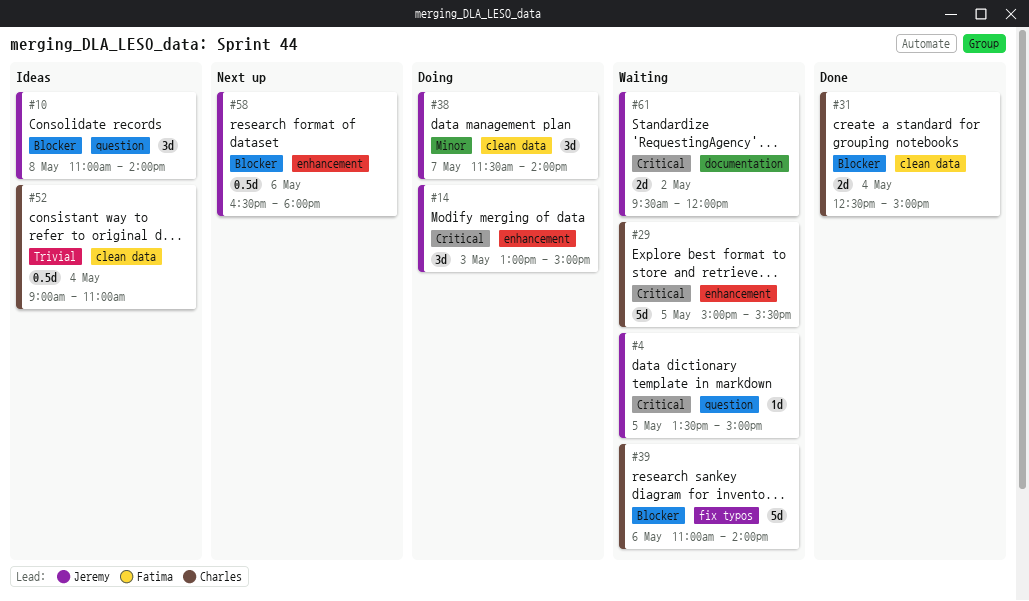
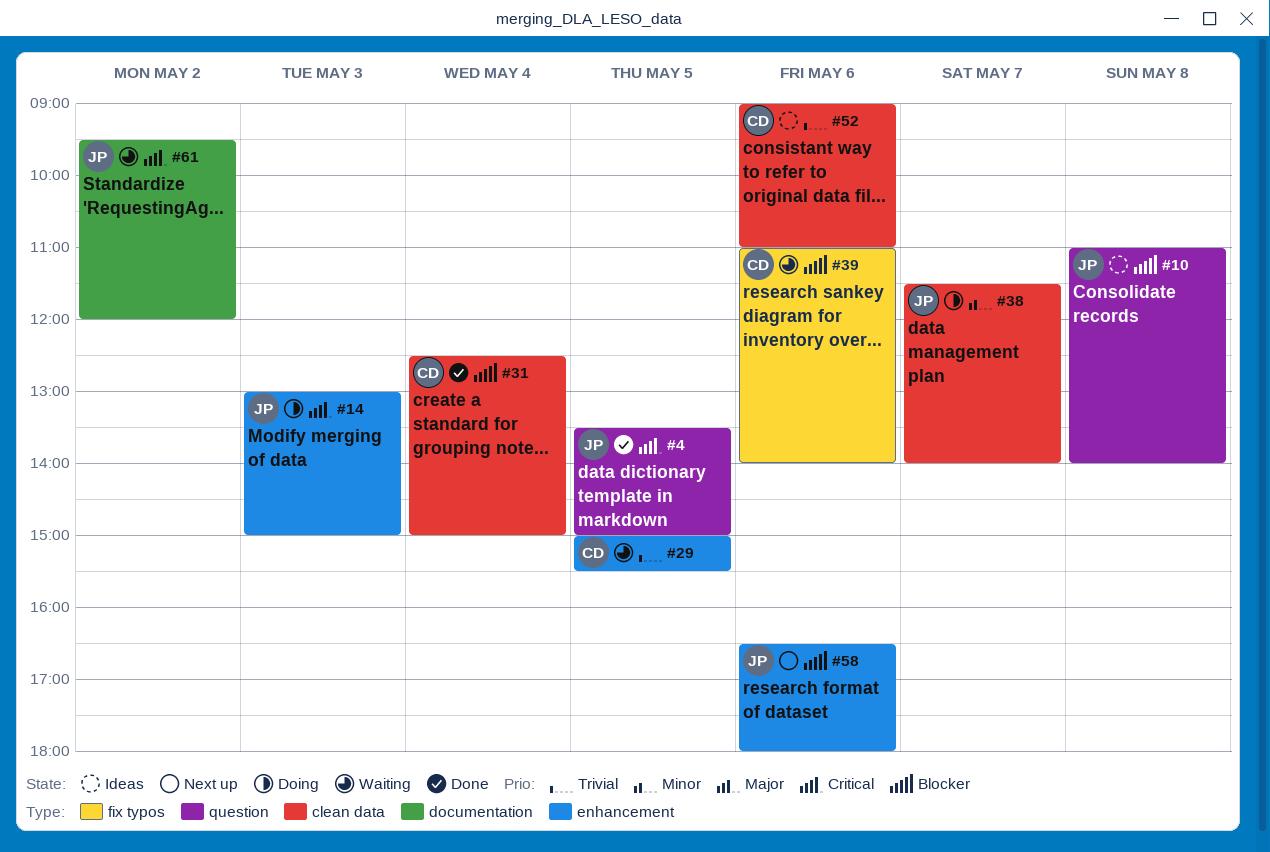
#4, status: Waiting -> Done
#29, priority: Critical -> Trivial
#52, day: May 4 -> May 6

